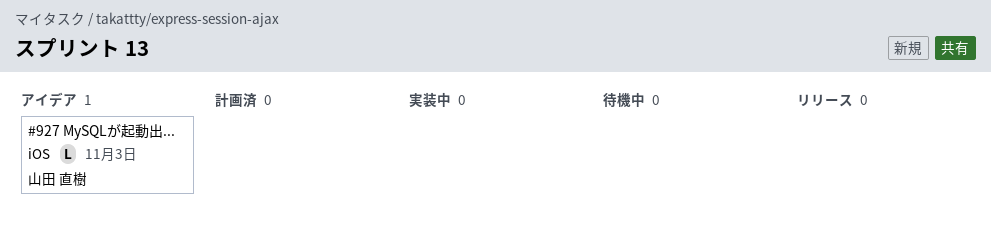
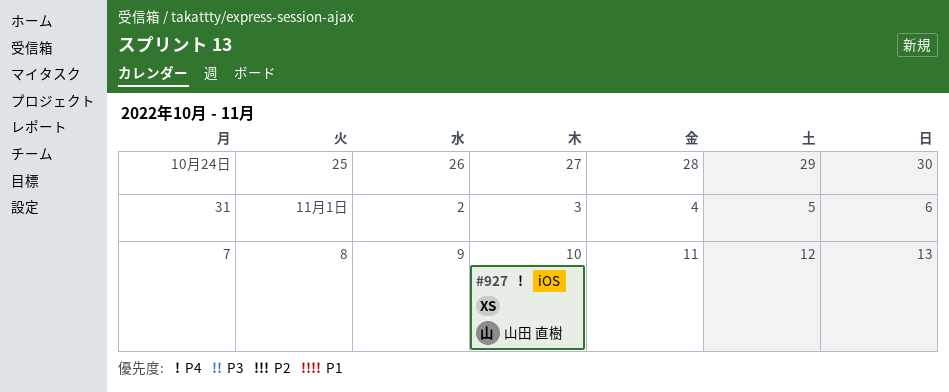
#927, estimate: L -> XS
#927, due: Nov 3 -> Nov 10

